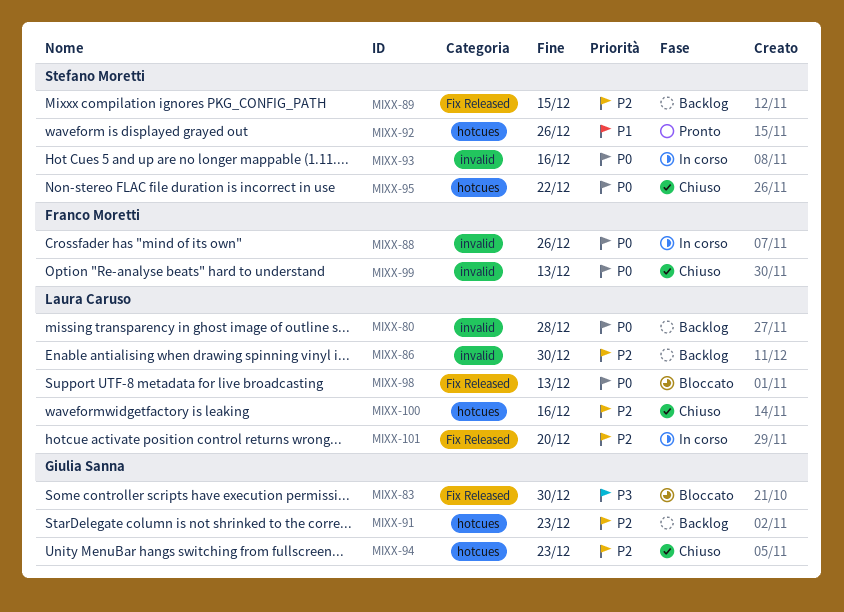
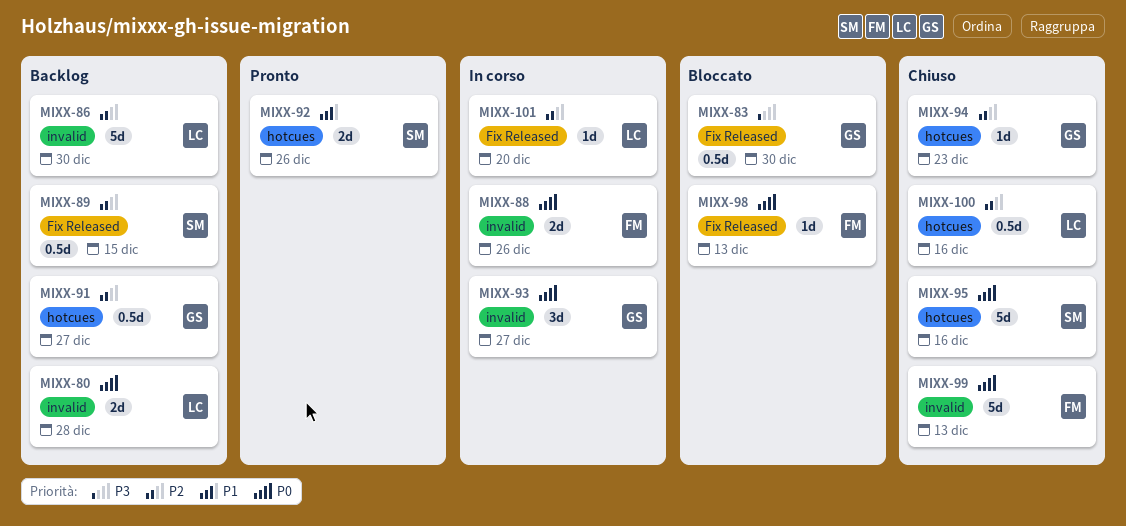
MIXX-91, due: Dec 23 -> Dec 27
MIXX-93, owner: Stefano Moretti -> Giulia Sanna
MIXX-93, due: Dec 16 -> Dec 27
MIXX-95, due: Dec 22 -> Dec 16
MIXX-98, owner: Laura Caruso -> Franco Moretti

